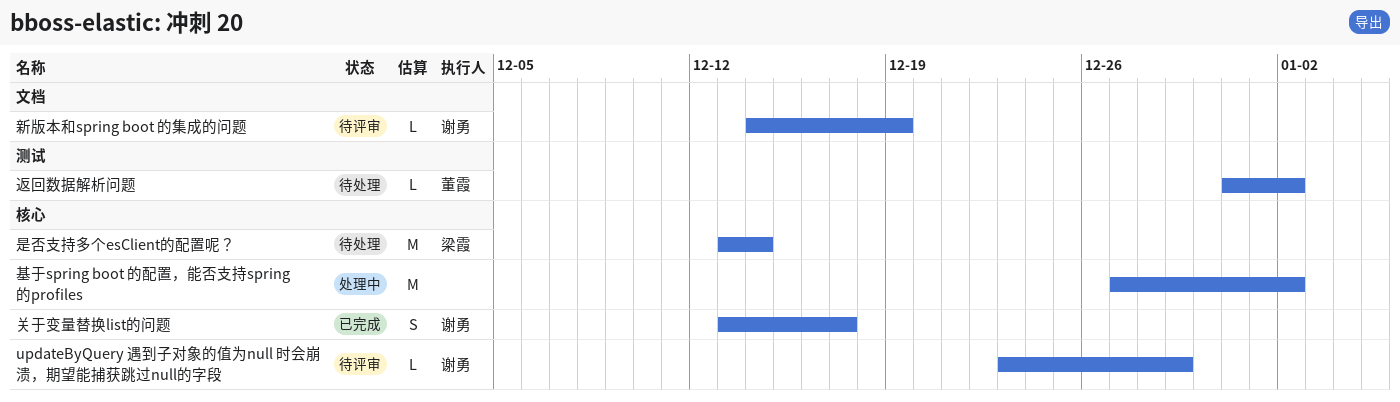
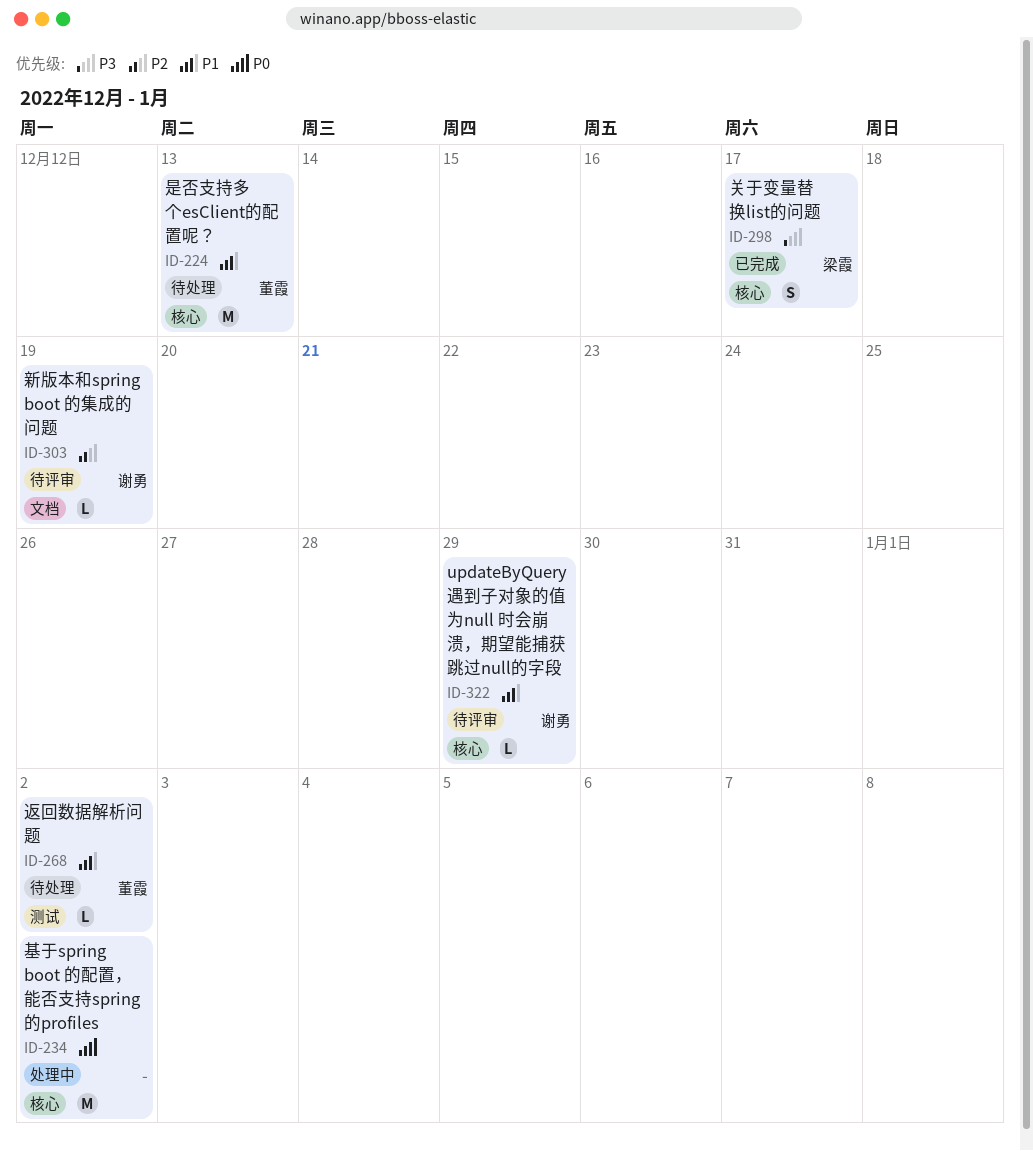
关于变量替换list的问题, owner: 谢勇 -> 梁霞
是否支持多个esClient的配置呢？, owner: 梁霞 -> 董霞
是否支持多个esClient的配置呢？, due: Dec 14 -> Dec 13

